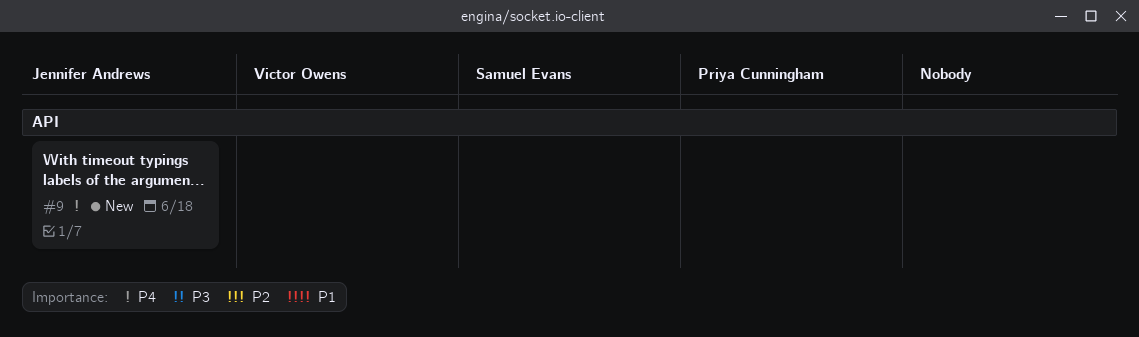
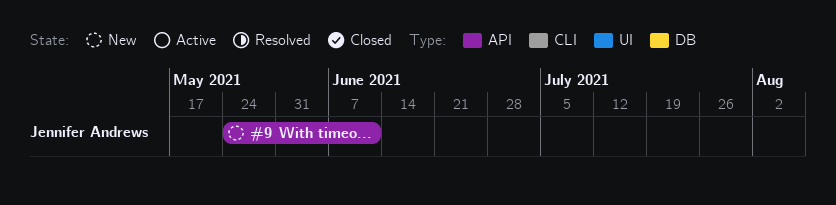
#9, due: Jun 18 -> Jun 11

